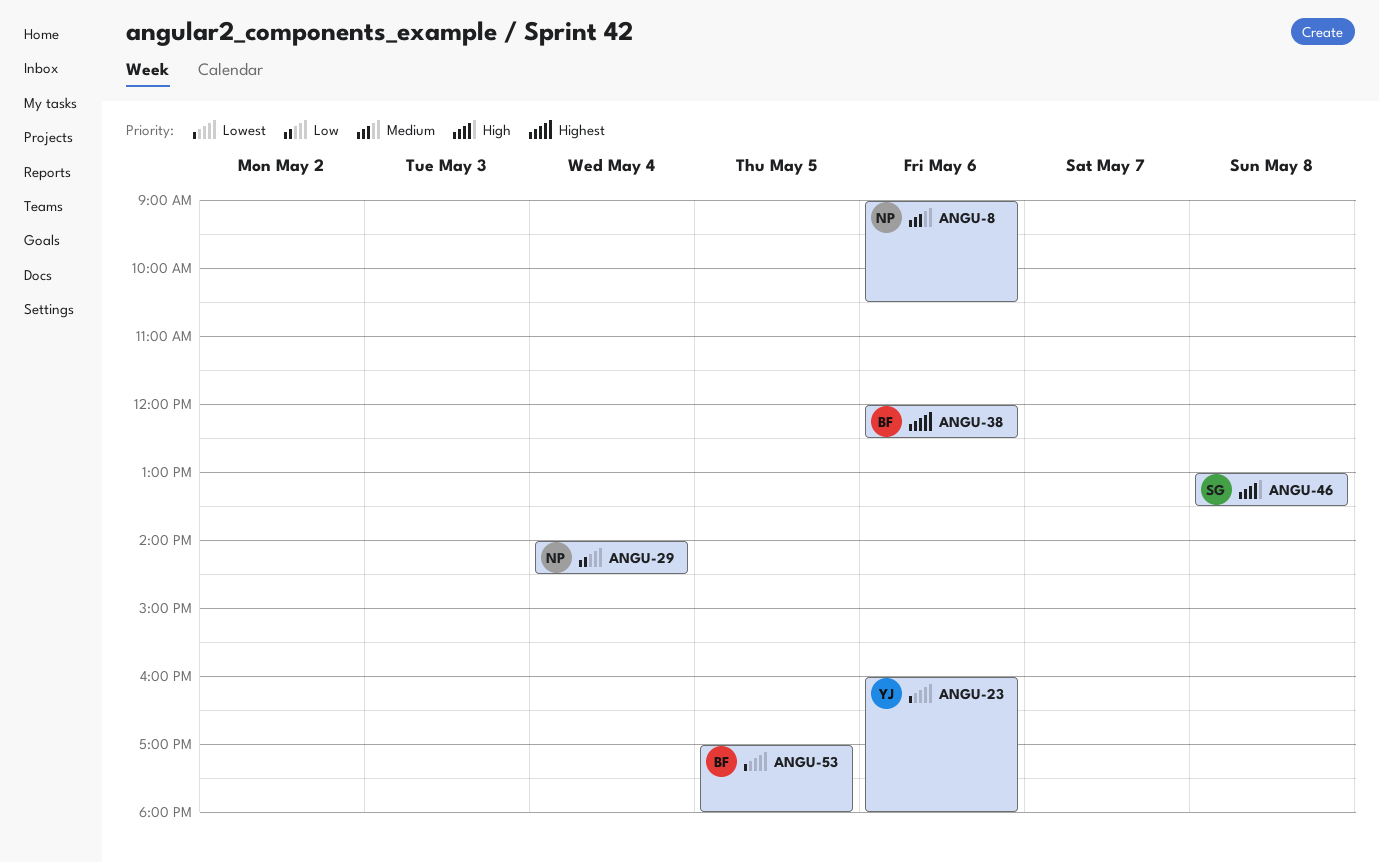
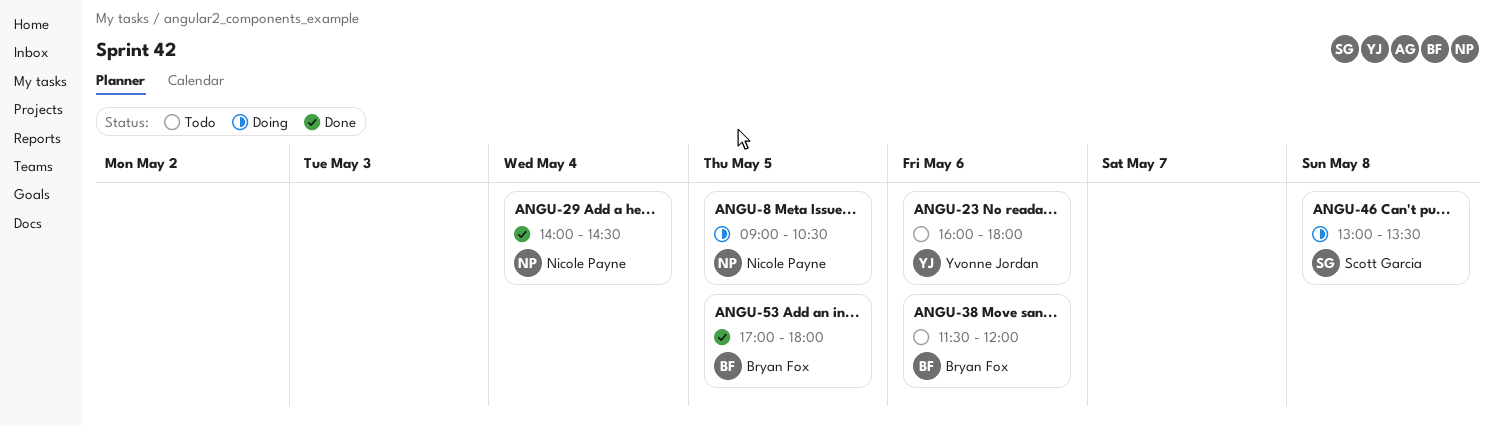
ANGU-8, day: May 6 -> May 5
ANGU-38, begins: 12:00 -> 11:30
ANGU-38, ends: 12:30 -> 12:00

